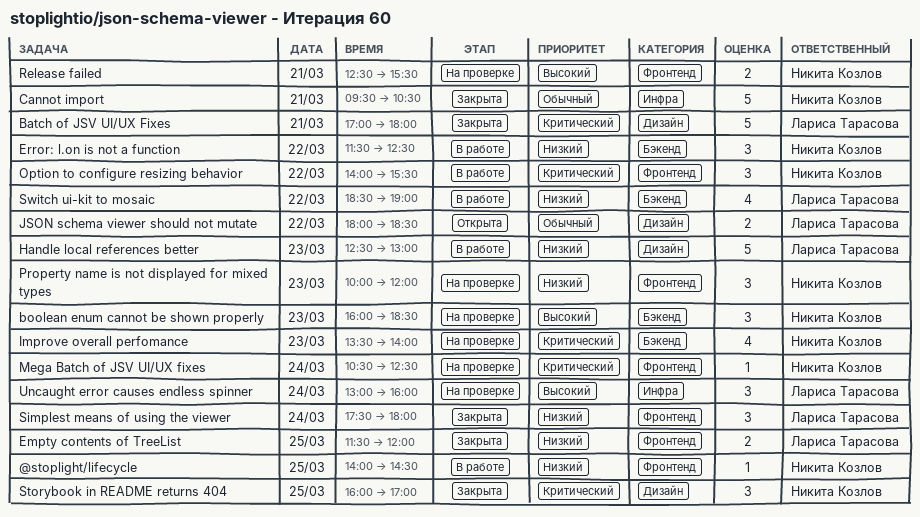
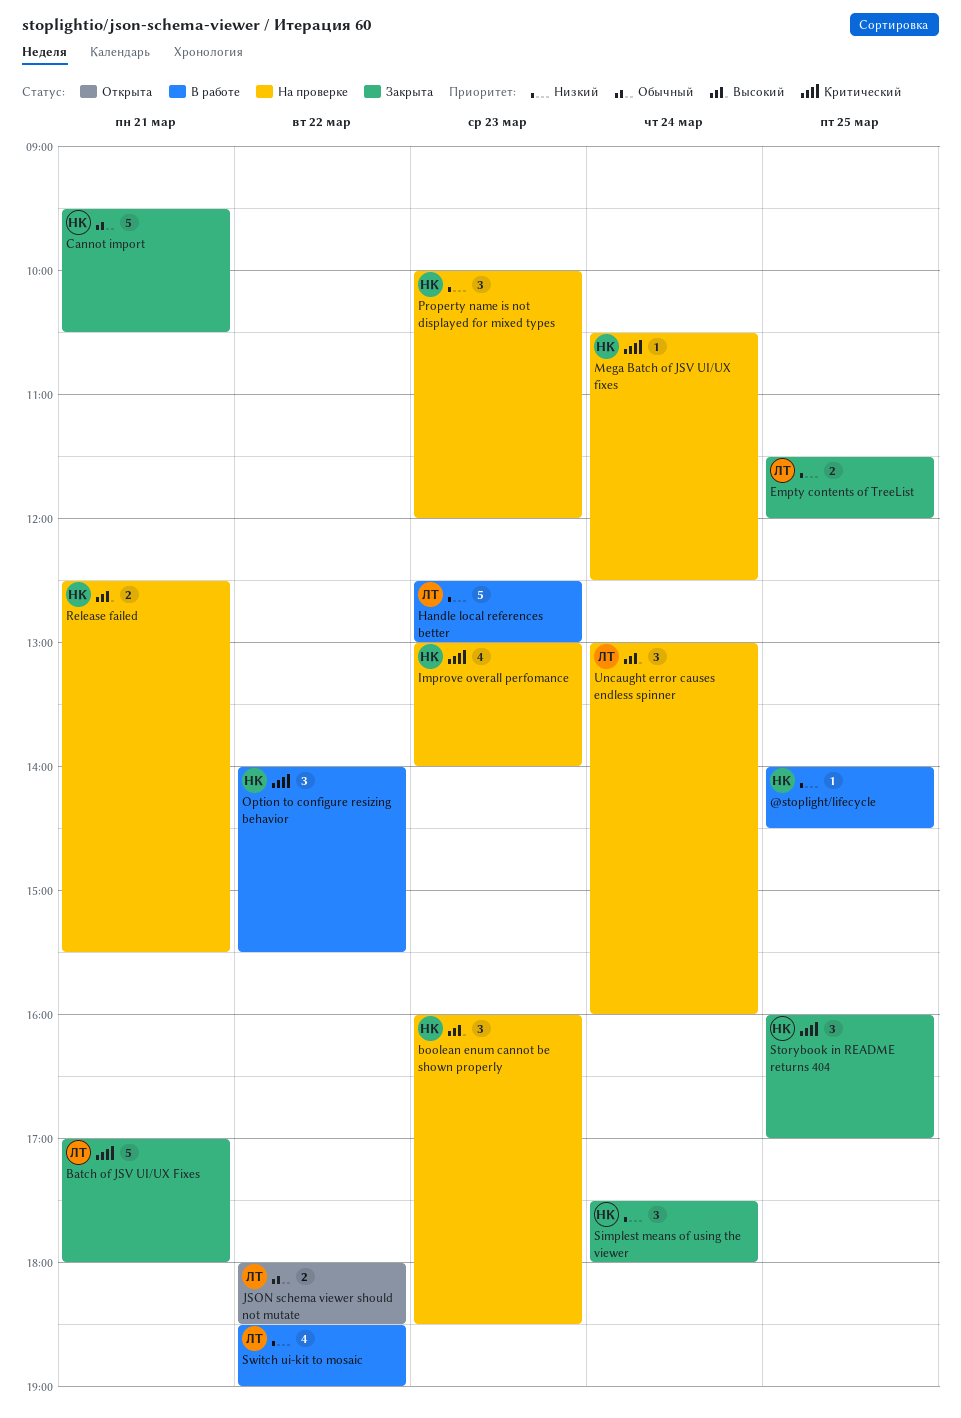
Error: l.on is not a function: present -> none
Improve overall perfomance, begins: 13:30 -> 13:00
Simplest means of using the viewer, owner: Лариса Тарасова -> Никита Козлов

